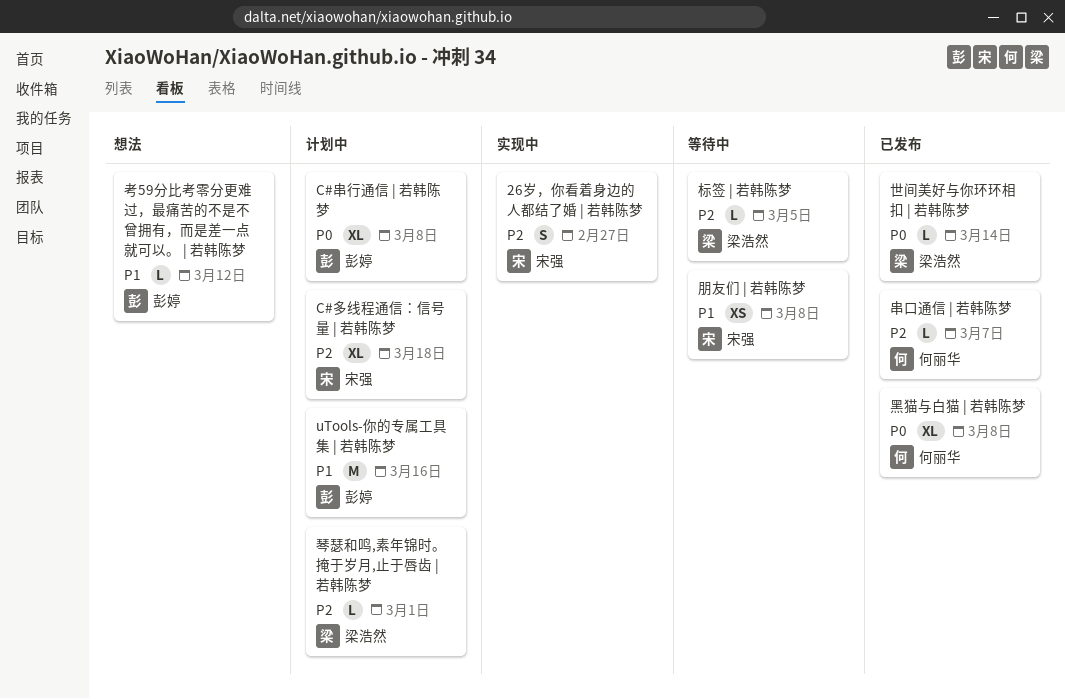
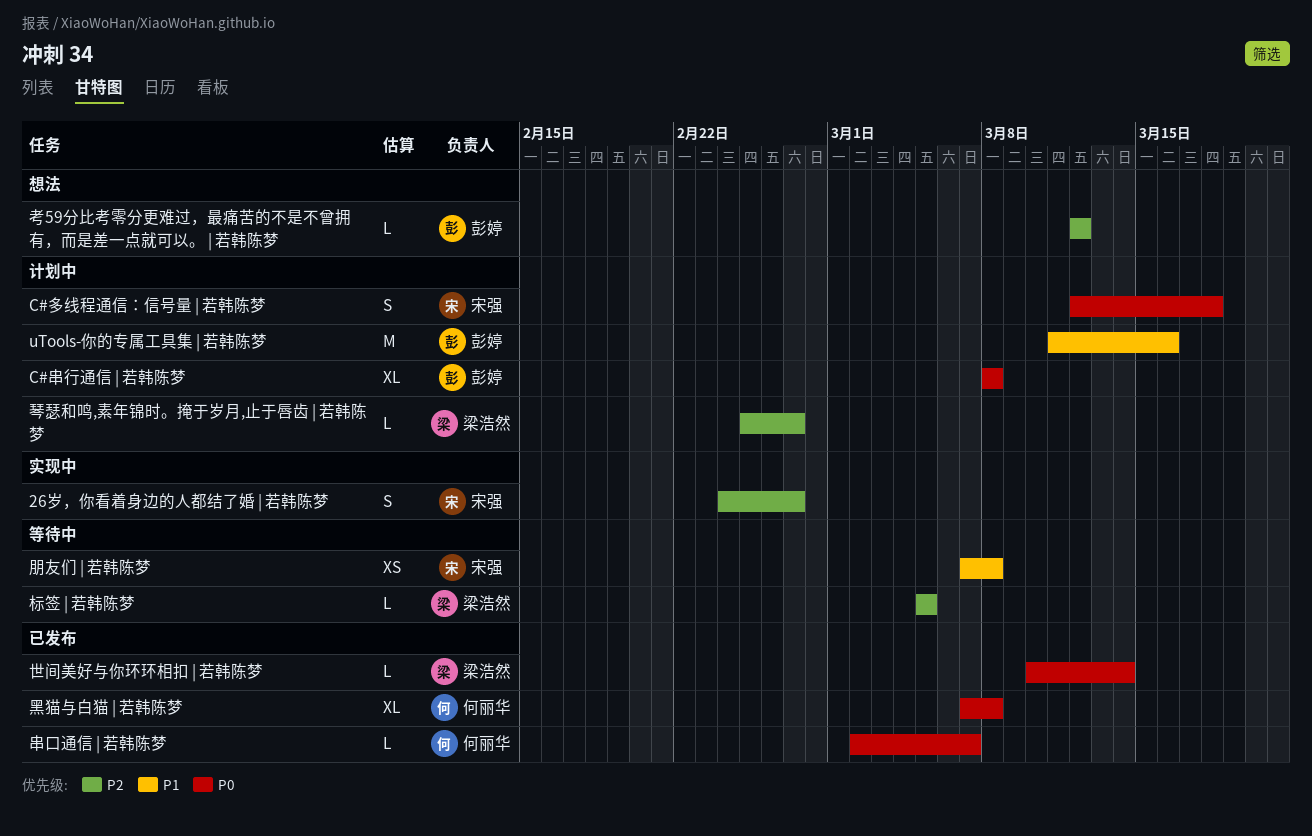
C#多线程通信：信号量 | 若韩陈梦, priority: P2 -> P0
C#多线程通信：信号量 | 若韩陈梦, estimate: XL -> S
串口通信 | 若韩陈梦, priority: P2 -> P0
琴瑟和鸣,素年锦时。掩于岁月,止于唇齿 | 若韩陈梦, due: Mar 1 -> Feb 27
考59分比考零分更难过，最痛苦的不是不曾拥有，而是差一点就可以。 | 若韩陈梦, priority: P1 -> P2

